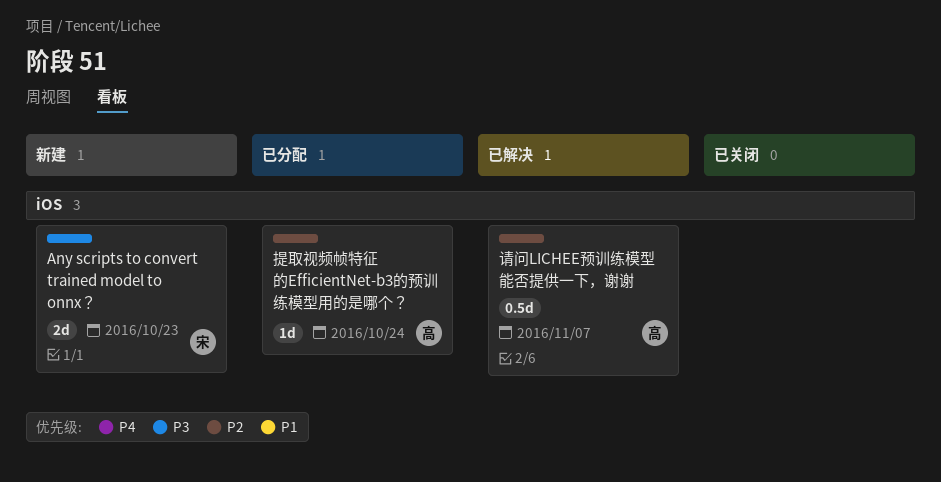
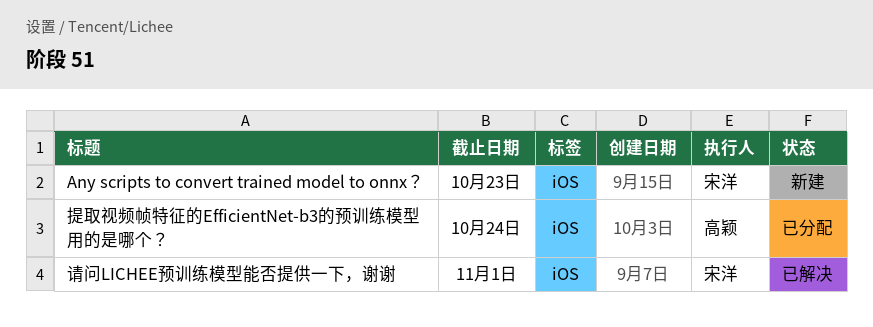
请问LICHEE预训练模型能否提供一下，谢谢, owner: 高颖 -> 宋洋
请问LICHEE预训练模型能否提供一下，谢谢, due: Nov 7 -> Nov 1

